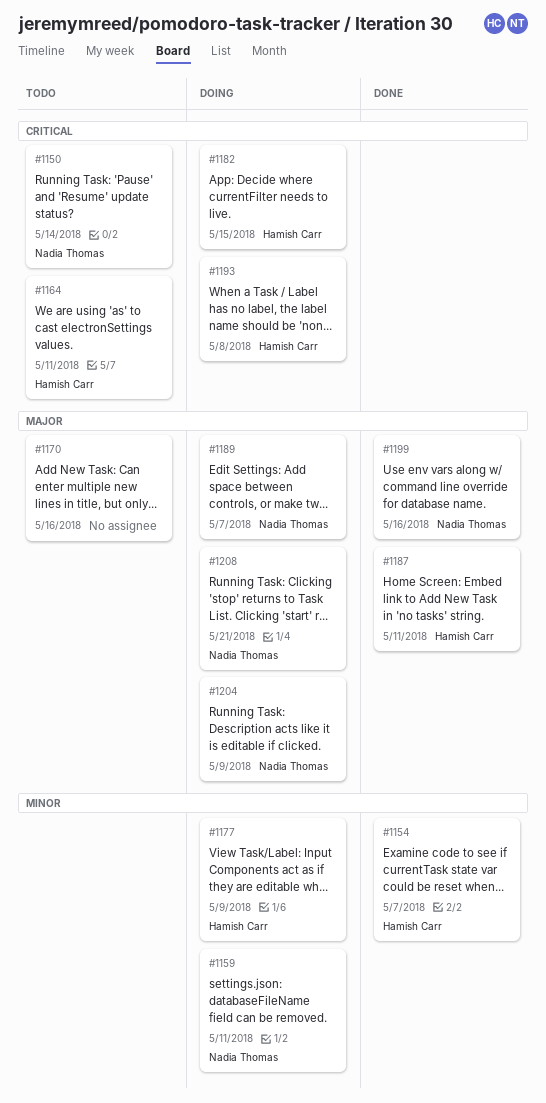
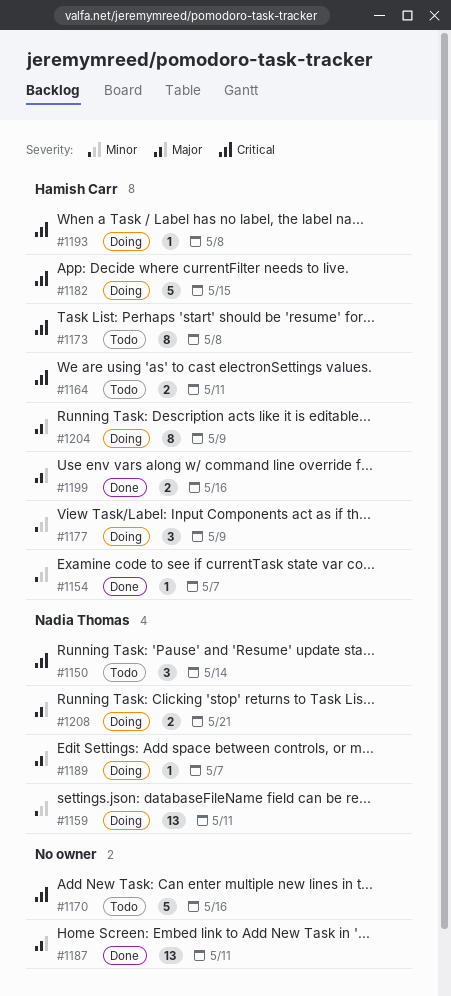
#1170, priority: Major -> Critical
#1173: none -> present
#1187, owner: Hamish Carr -> none
#1199, owner: Nadia Thomas -> Hamish Carr
#1204, owner: Nadia Thomas -> Hamish Carr

